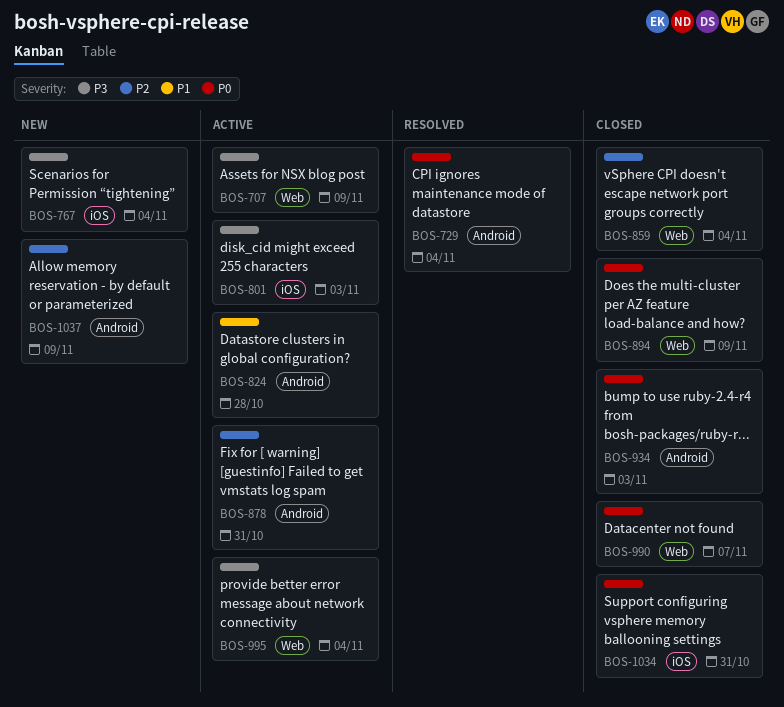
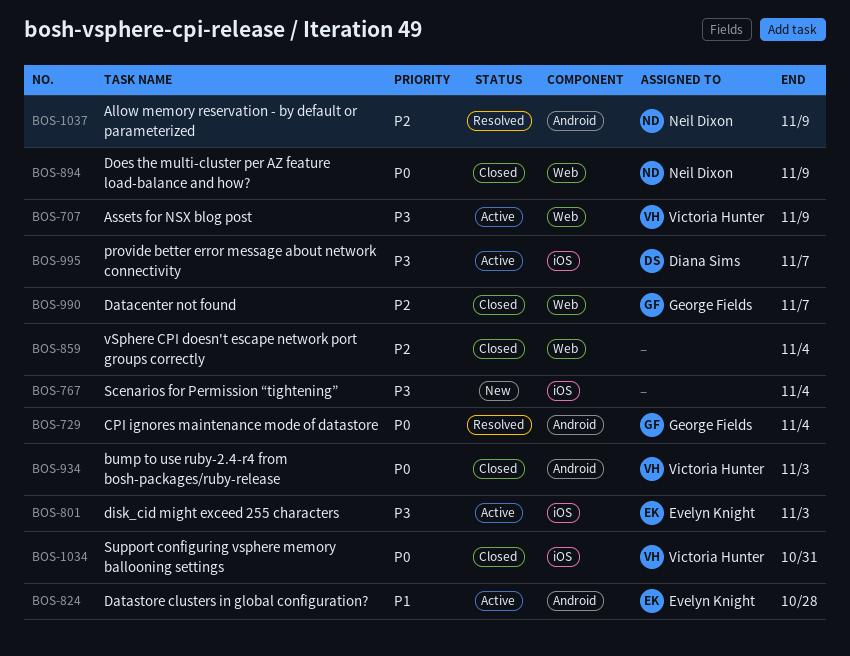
BOS-878: present -> none
BOS-990, priority: P0 -> P2
BOS-995, label: Web -> iOS
BOS-995, due: Nov 4 -> Nov 7
BOS-1037, status: New -> Resolved

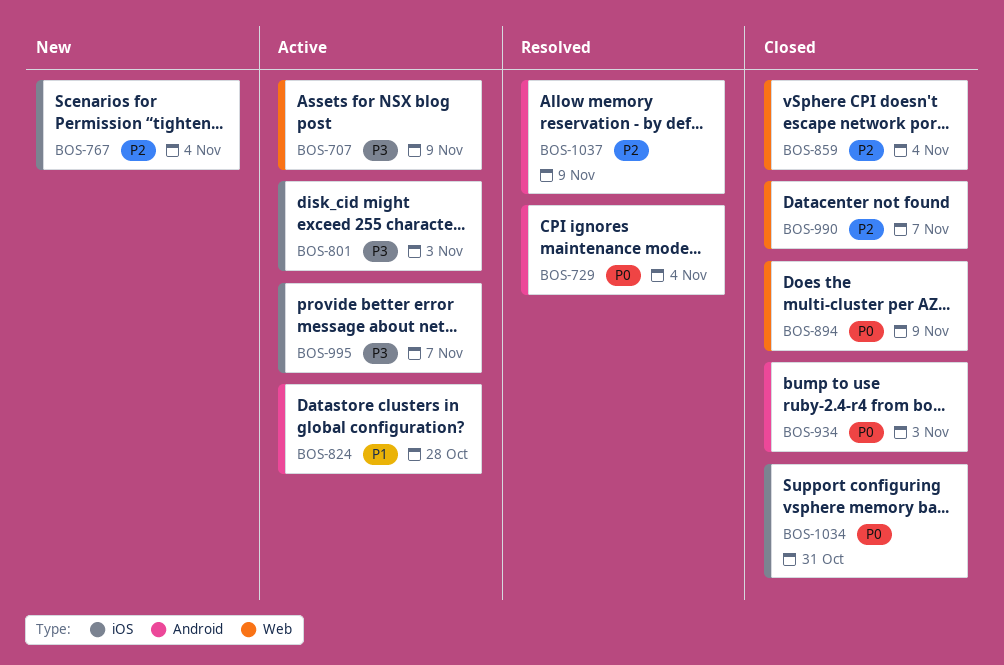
BOS-767, priority: P3 -> P2

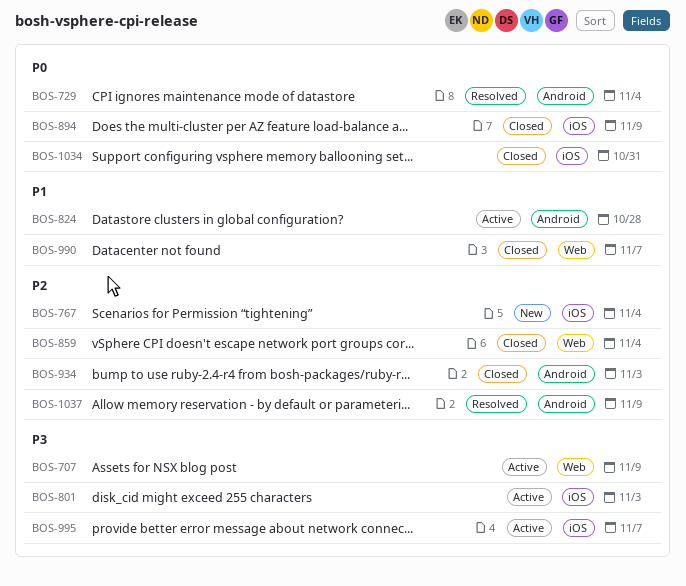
BOS-894, label: Web -> iOS
BOS-934, priority: P0 -> P2
BOS-990, priority: P2 -> P1

